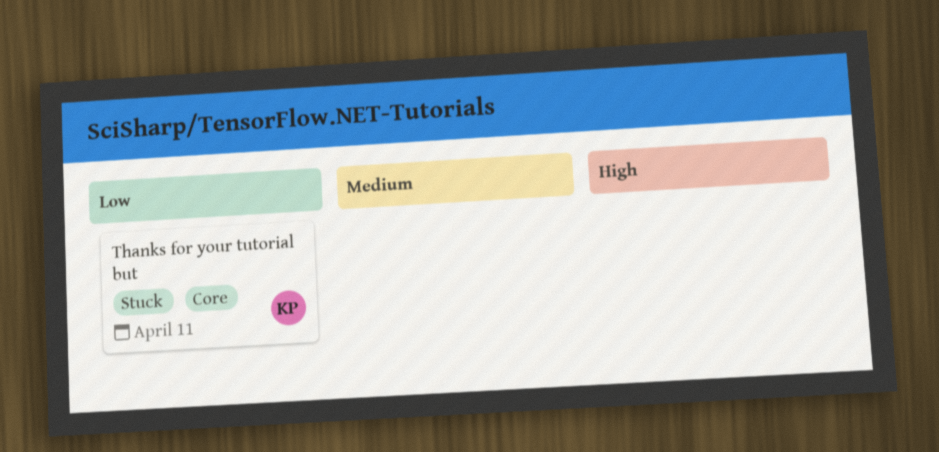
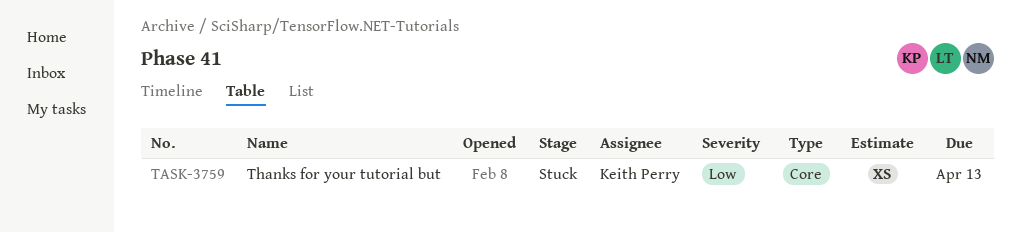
Thanks for your tutorial but, due: Apr 11 -> Apr 13

